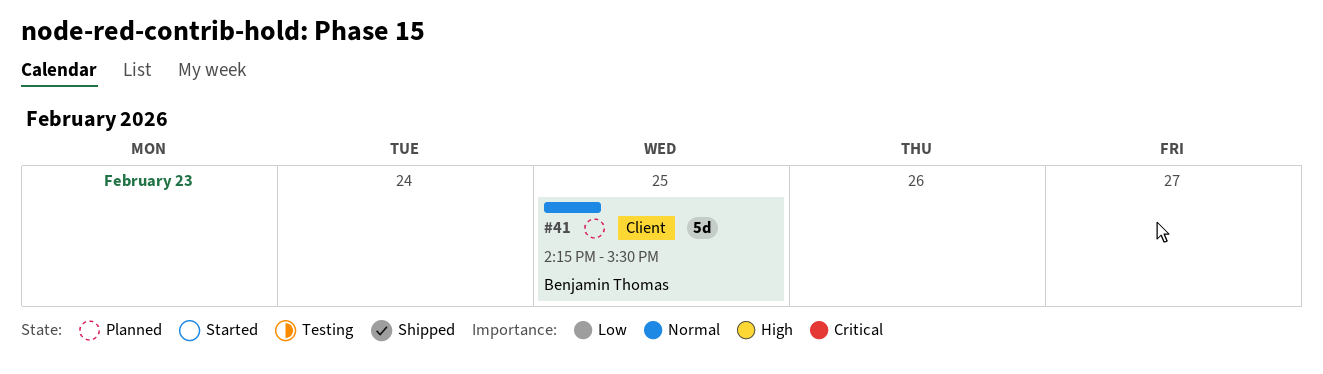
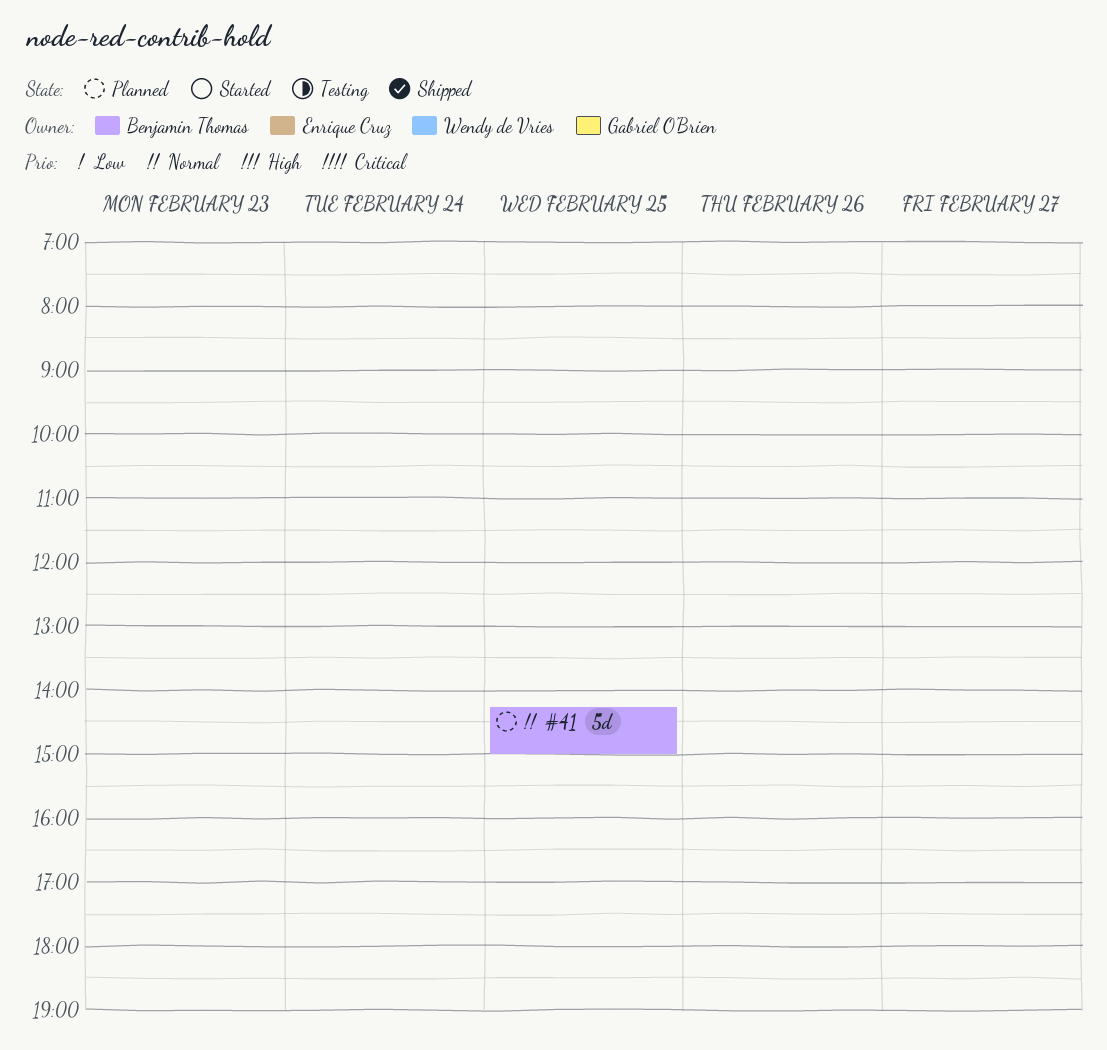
#41, ends: 15:30 -> 15:00

